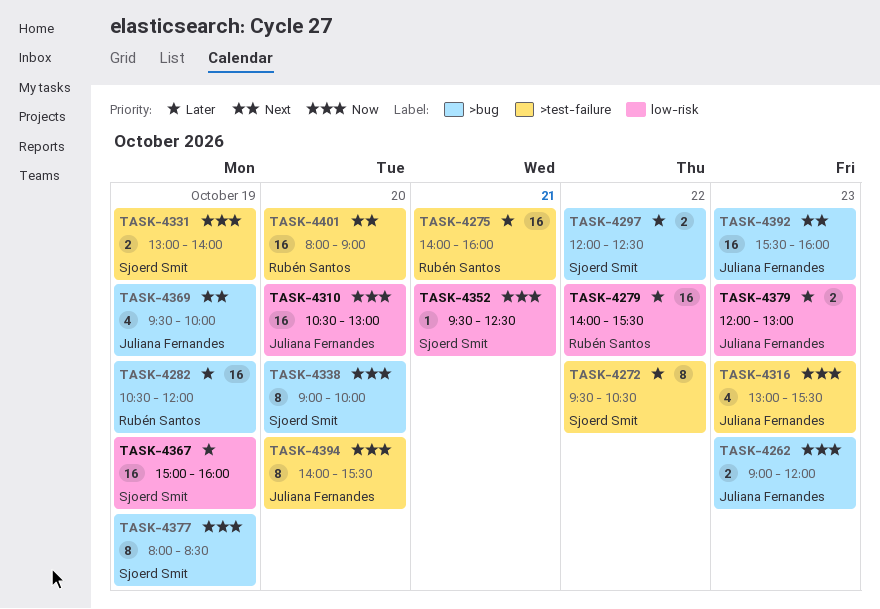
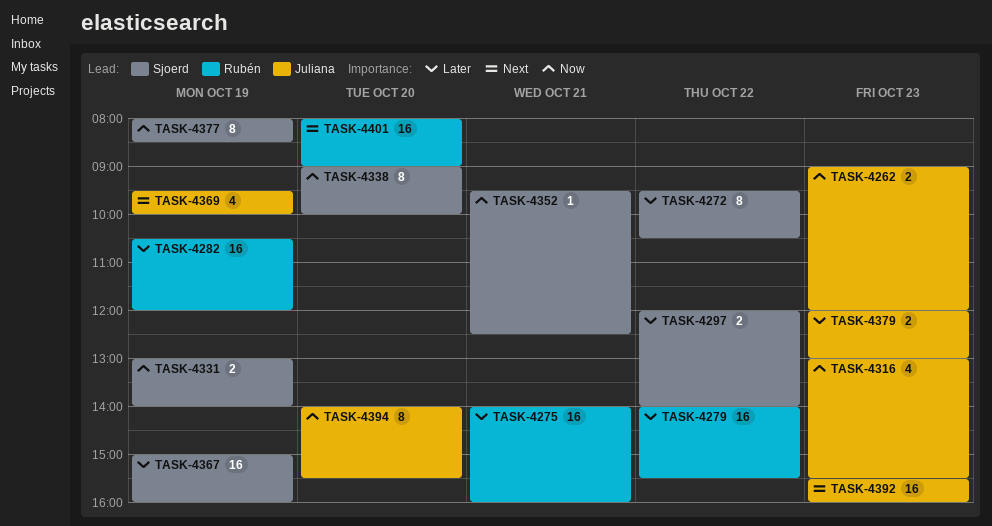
TASK-4297, ends: 12:30 -> 14:00
TASK-4310: present -> none

